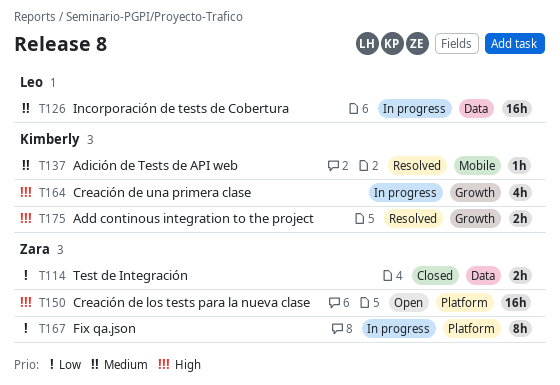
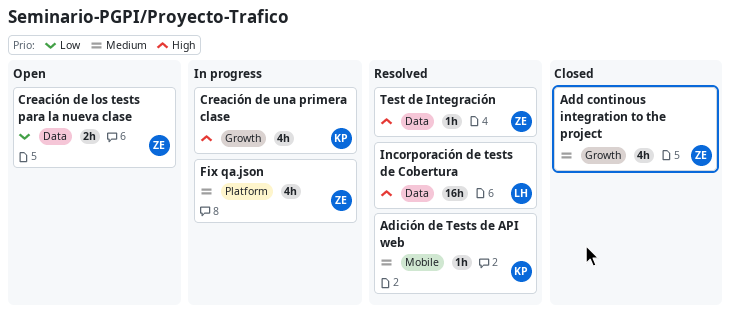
Add continous integration to the project, status: Resolved -> Closed
Add continous integration to the project, owner: Kimberly -> Zara
Add continous integration to the project, priority: High -> Medium
Add continous integration to the project, estimate: 2h -> 4h
Creación de los tests para la nueva clase, priority: High -> Low
Creación de los tests para la nueva clase, label: Platform -> Data
Creación de los tests para la nueva clase, estimate: 16h -> 2h
Fix qa.json, priority: Low -> Medium
Fix qa.json, estimate: 8h -> 4h
Incorporación de tests de Cobertura, status: In progress -> Resolved
Incorporación de tests de Cobertura, priority: Medium -> High
Test de Integración, status: Closed -> Resolved
Test de Integración, priority: Low -> High
Test de Integración, estimate: 2h -> 1h

